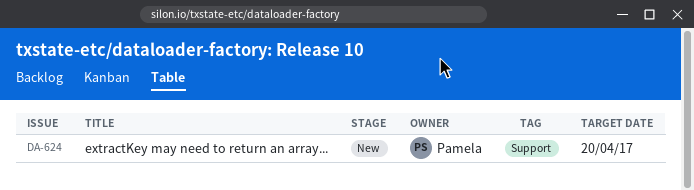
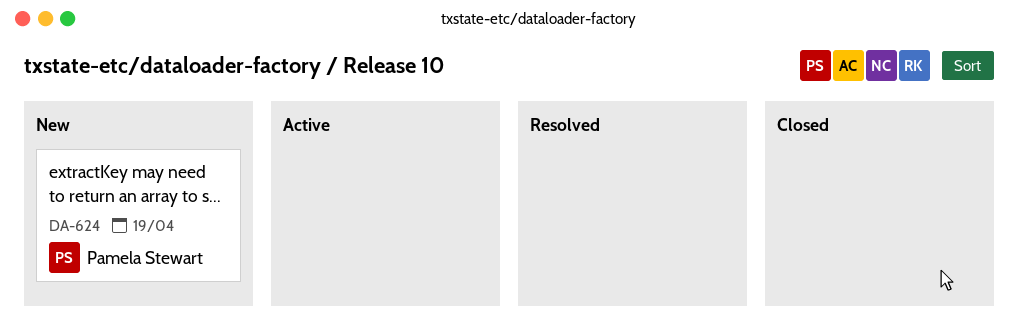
DA-624, due: Apr 20 -> Apr 19

